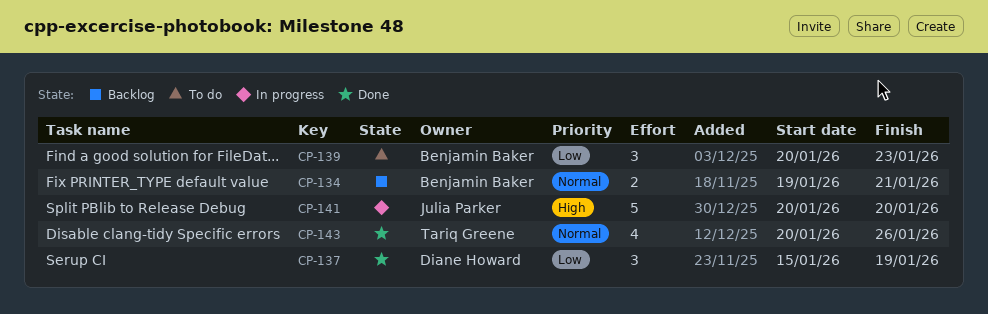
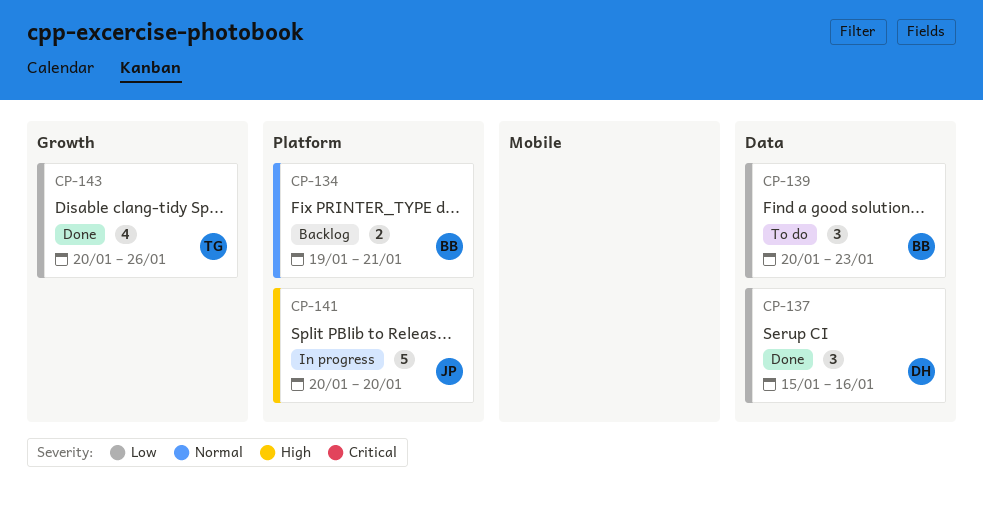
CP-137, due: Jan 19 -> Jan 16
CP-143, priority: Normal -> Low

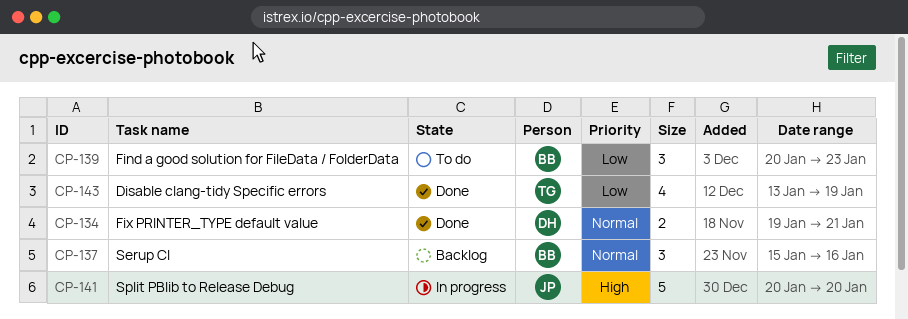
CP-134, status: Backlog -> Done
CP-134, owner: BB -> DH
CP-137, status: Done -> Backlog
CP-137, owner: DH -> BB
CP-137, priority: Low -> Normal
CP-143, start: Jan 20 -> Jan 13
CP-143, due: Jan 26 -> Jan 19

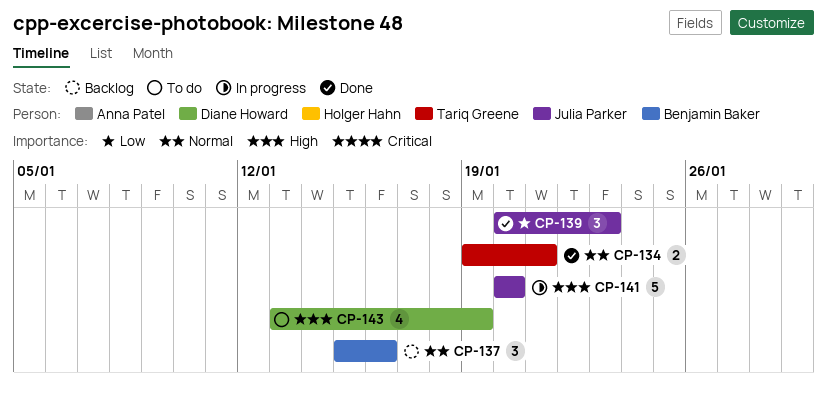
CP-134, owner: Diane Howard -> Tariq Greene
CP-139, status: To do -> Done
CP-139, owner: Benjamin Baker -> Julia Parker
CP-143, status: Done -> To do
CP-143, owner: Tariq Greene -> Diane Howard
CP-143, priority: Low -> High

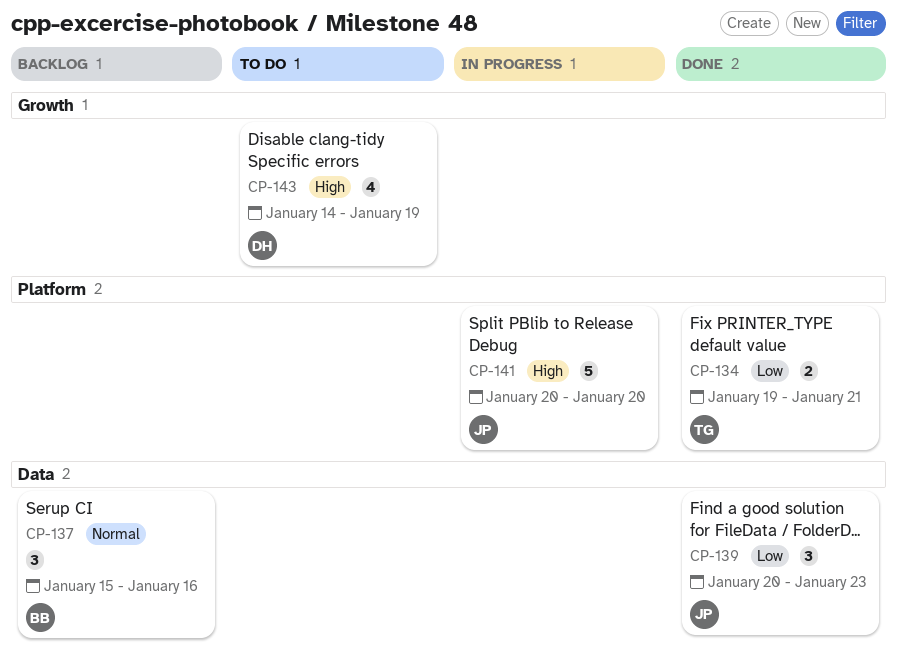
CP-134, priority: Normal -> Low
CP-143, start: Jan 13 -> Jan 14

